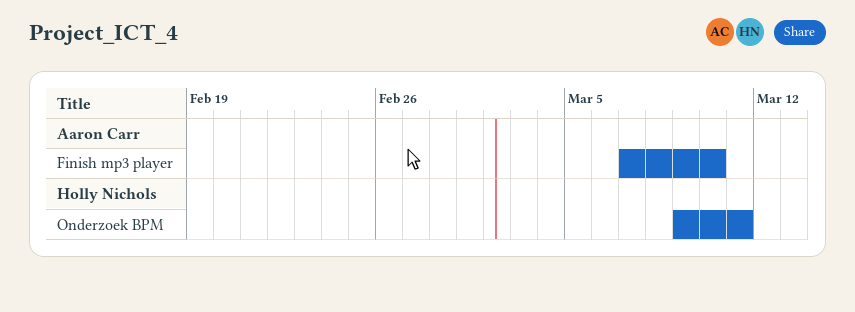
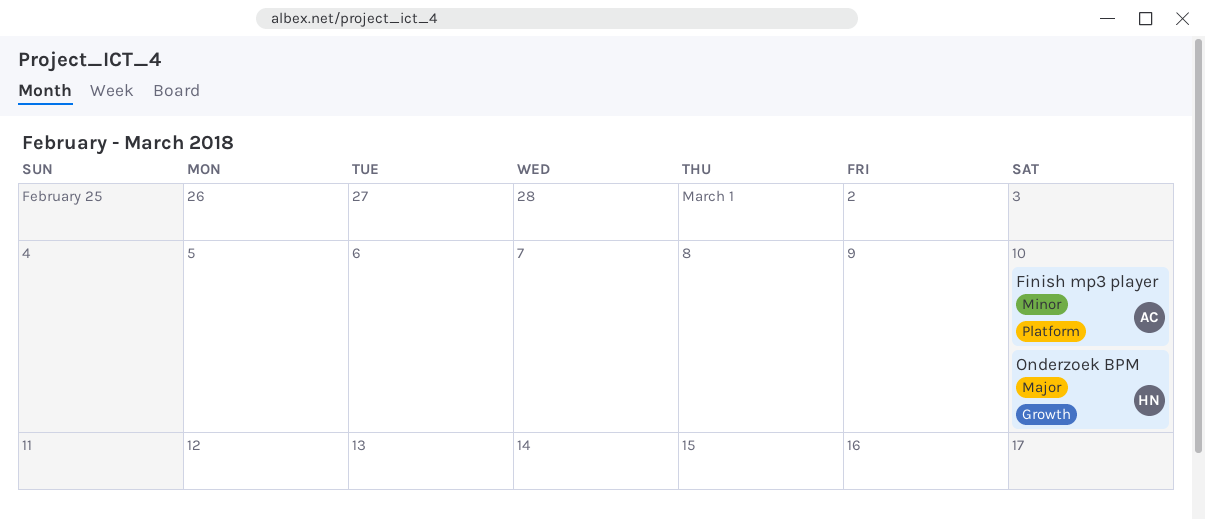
Onderzoek BPM, due: Mar 11 -> Mar 10

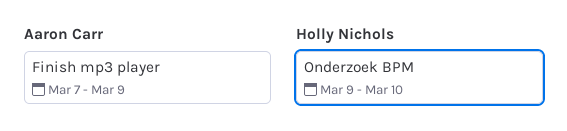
Finish mp3 player, due: Mar 10 -> Mar 9

